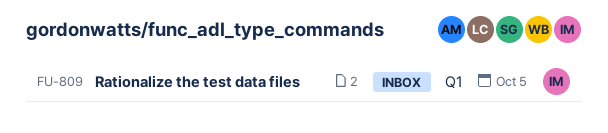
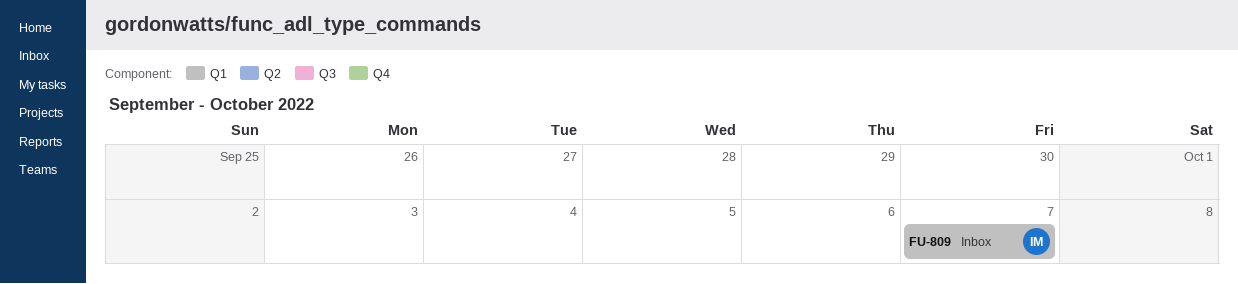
FU-809, due: Oct 5 -> Oct 7

